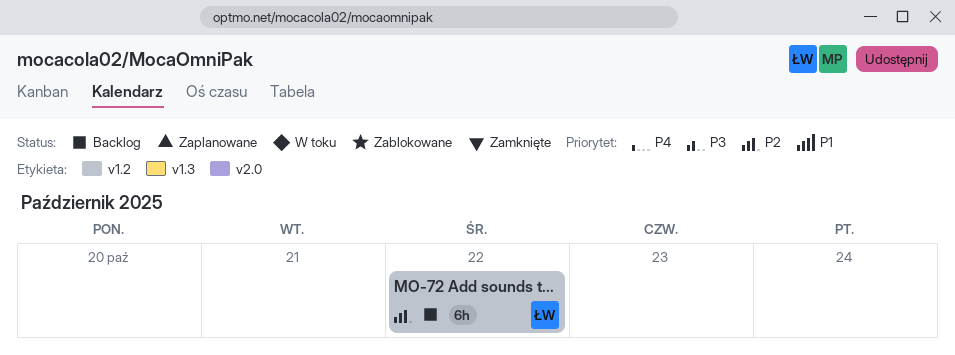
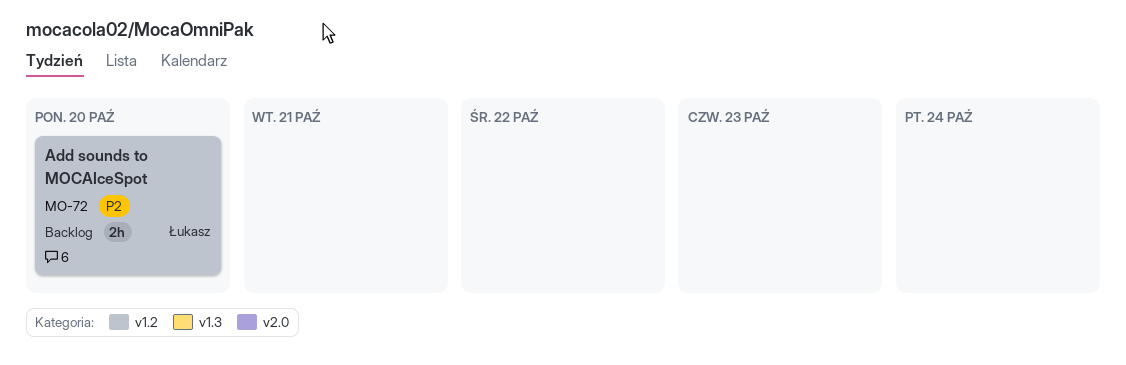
MO-72, estimate: 6h -> 2h
MO-72, due: Oct 22 -> Oct 20

